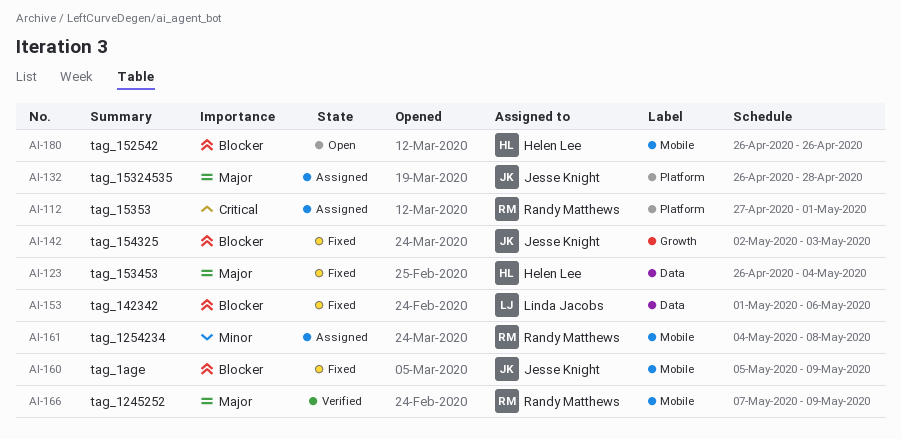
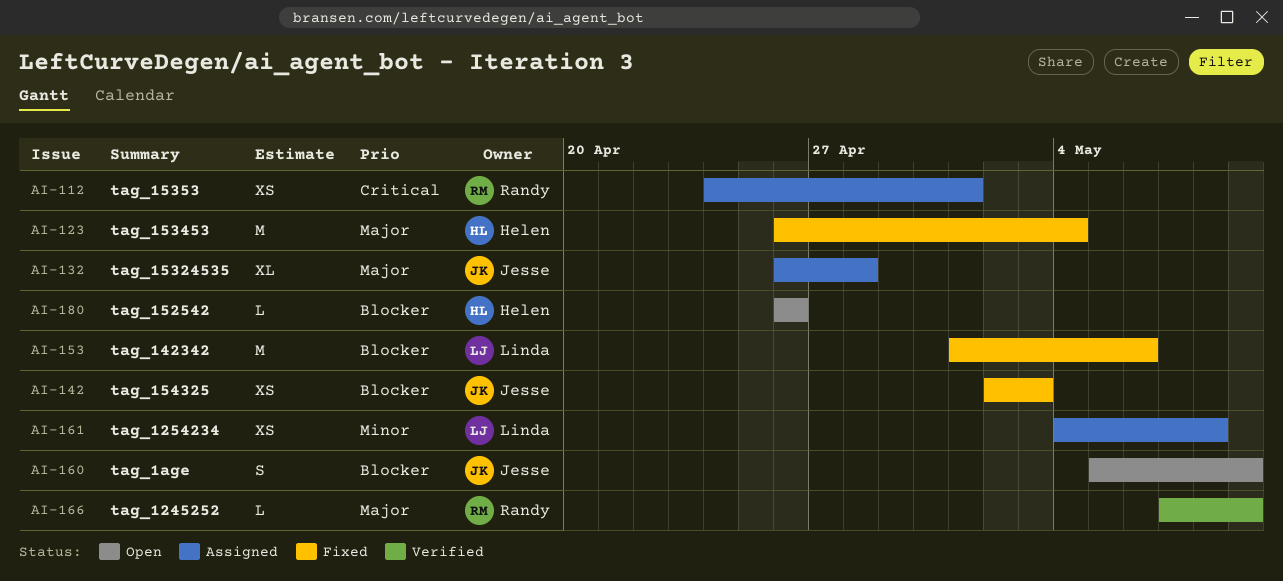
AI-112, start: Apr 27 -> Apr 24
AI-160, status: Fixed -> Open
AI-161, owner: Randy Matthews -> Linda Jacobs

